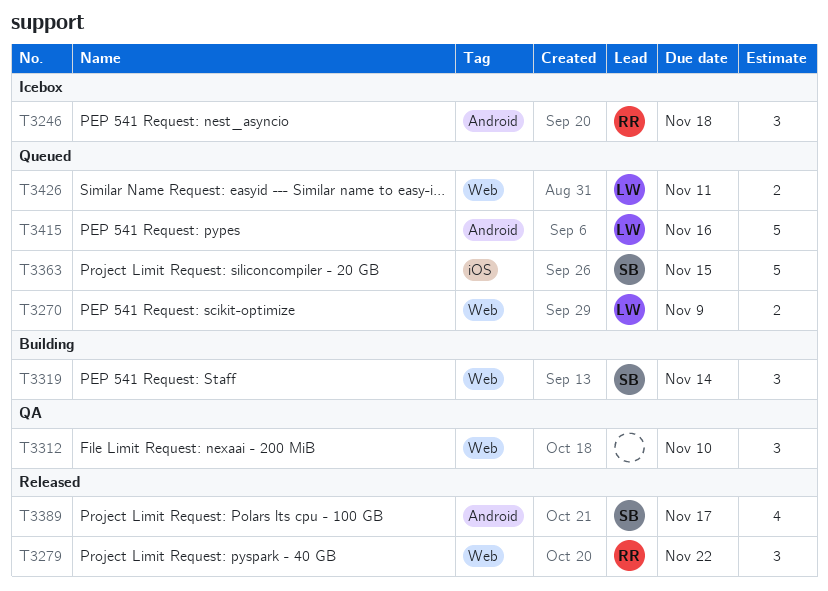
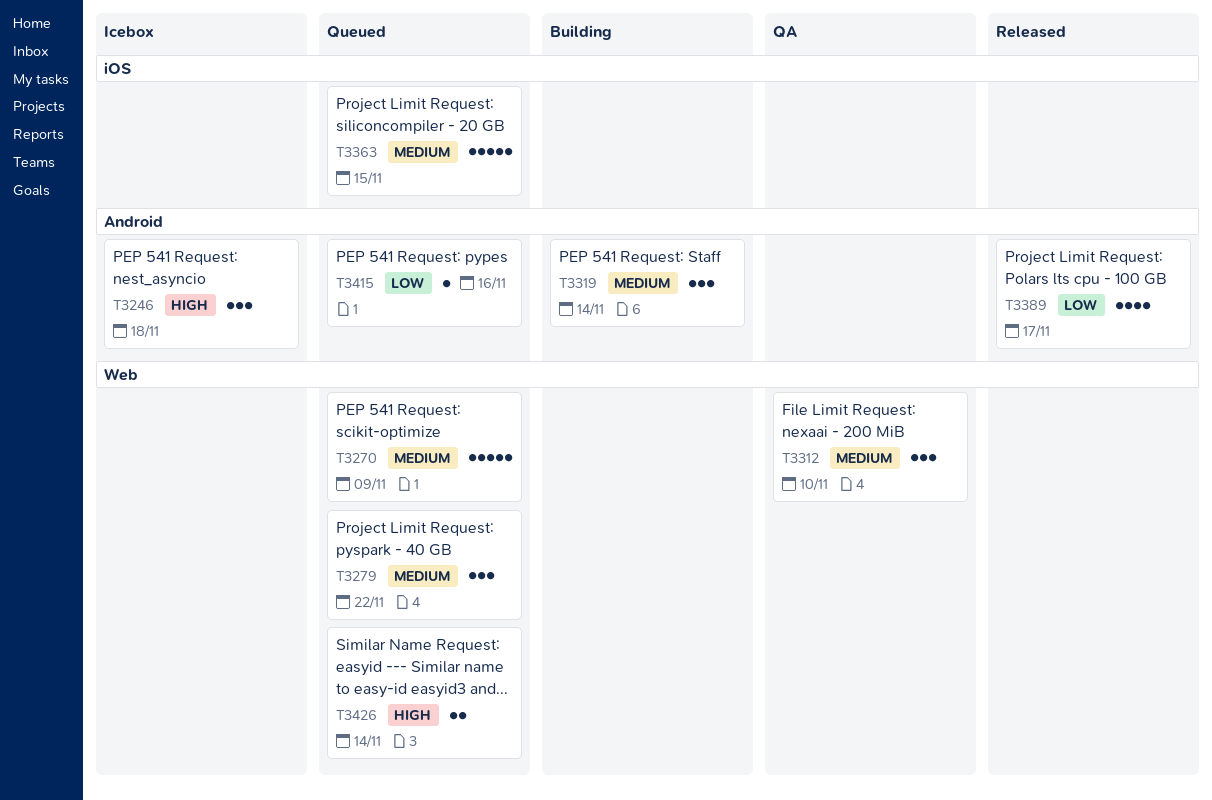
T3270, estimate: 2 -> 5
T3279, status: Released -> Queued
T3319, label: Web -> Android
T3415, estimate: 5 -> 1
T3426, due: Nov 11 -> Nov 14

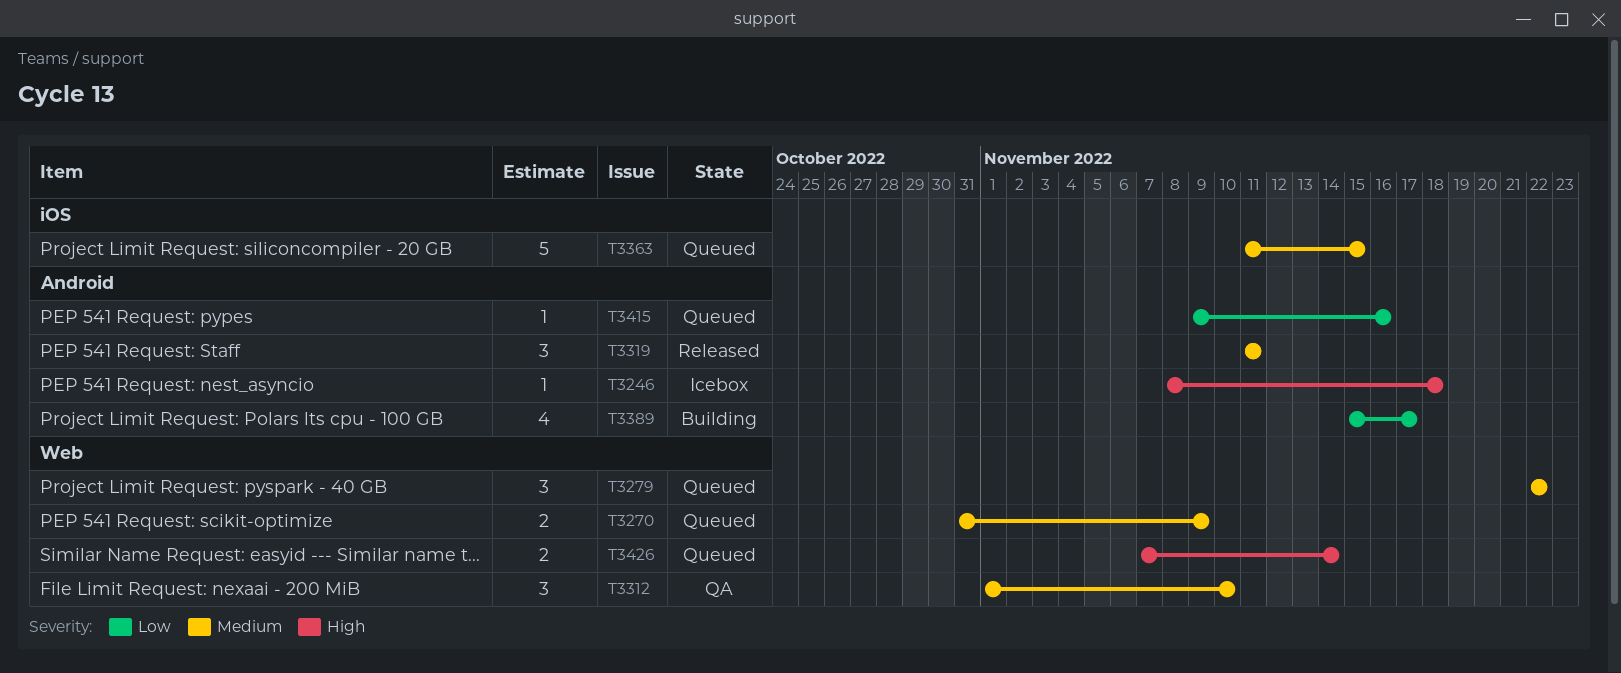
T3246, estimate: 3 -> 1
T3270, estimate: 5 -> 2
T3319, status: Building -> Released
T3319, due: Nov 14 -> Nov 11
T3389, status: Released -> Building

